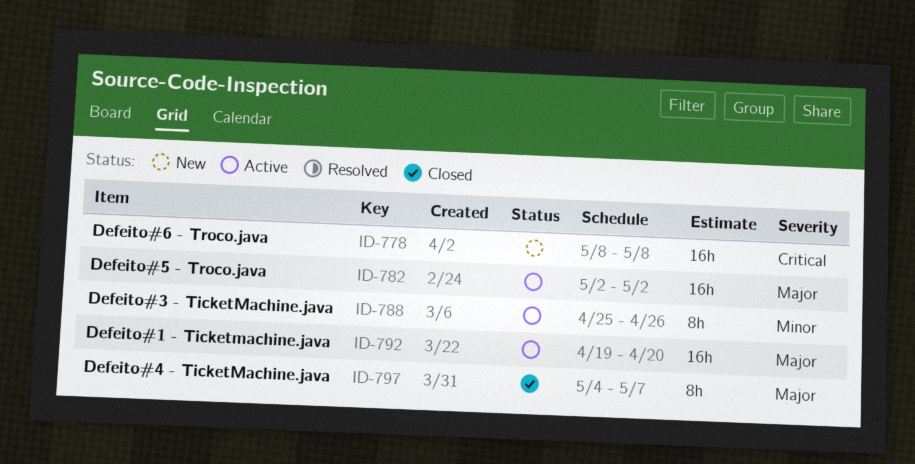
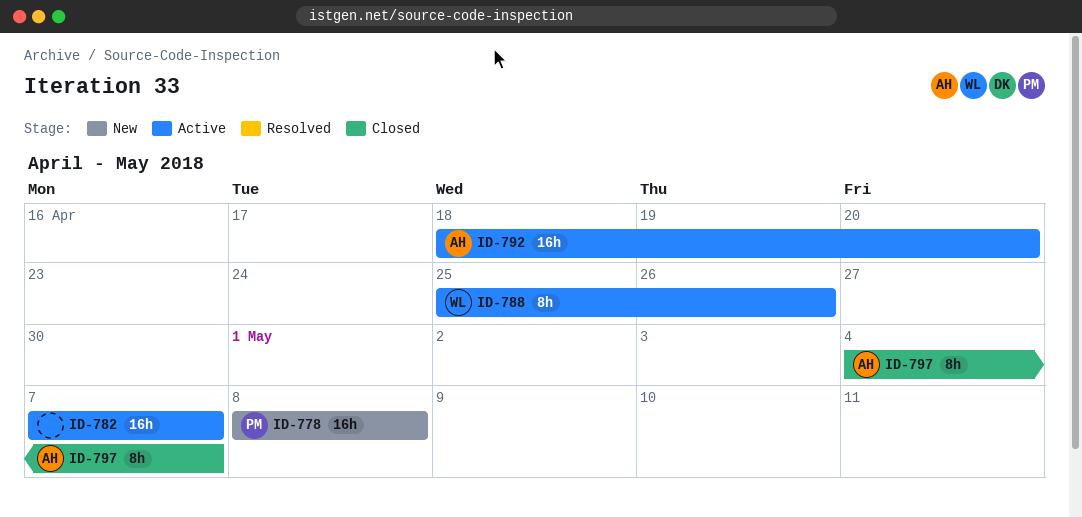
ID-782, start: May 2 -> May 7
ID-782, due: May 2 -> May 7
ID-792, start: Apr 19 -> Apr 18

